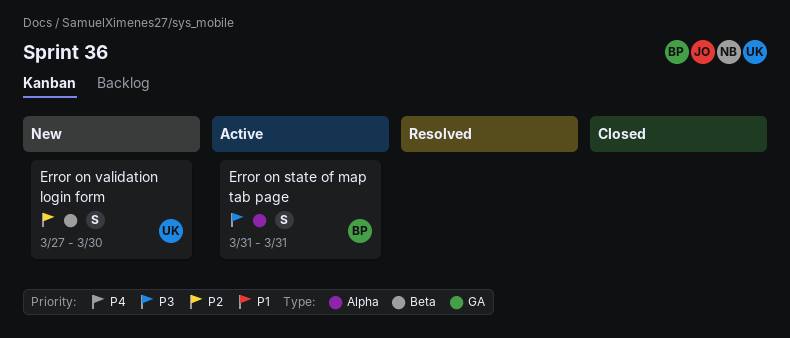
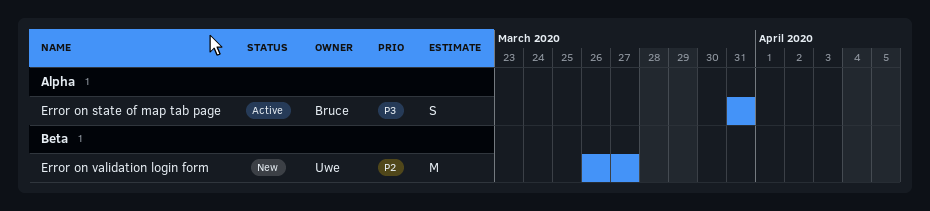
Error on validation login form, estimate: S -> M
Error on validation login form, start: Mar 27 -> Mar 26
Error on validation login form, due: Mar 30 -> Mar 27

